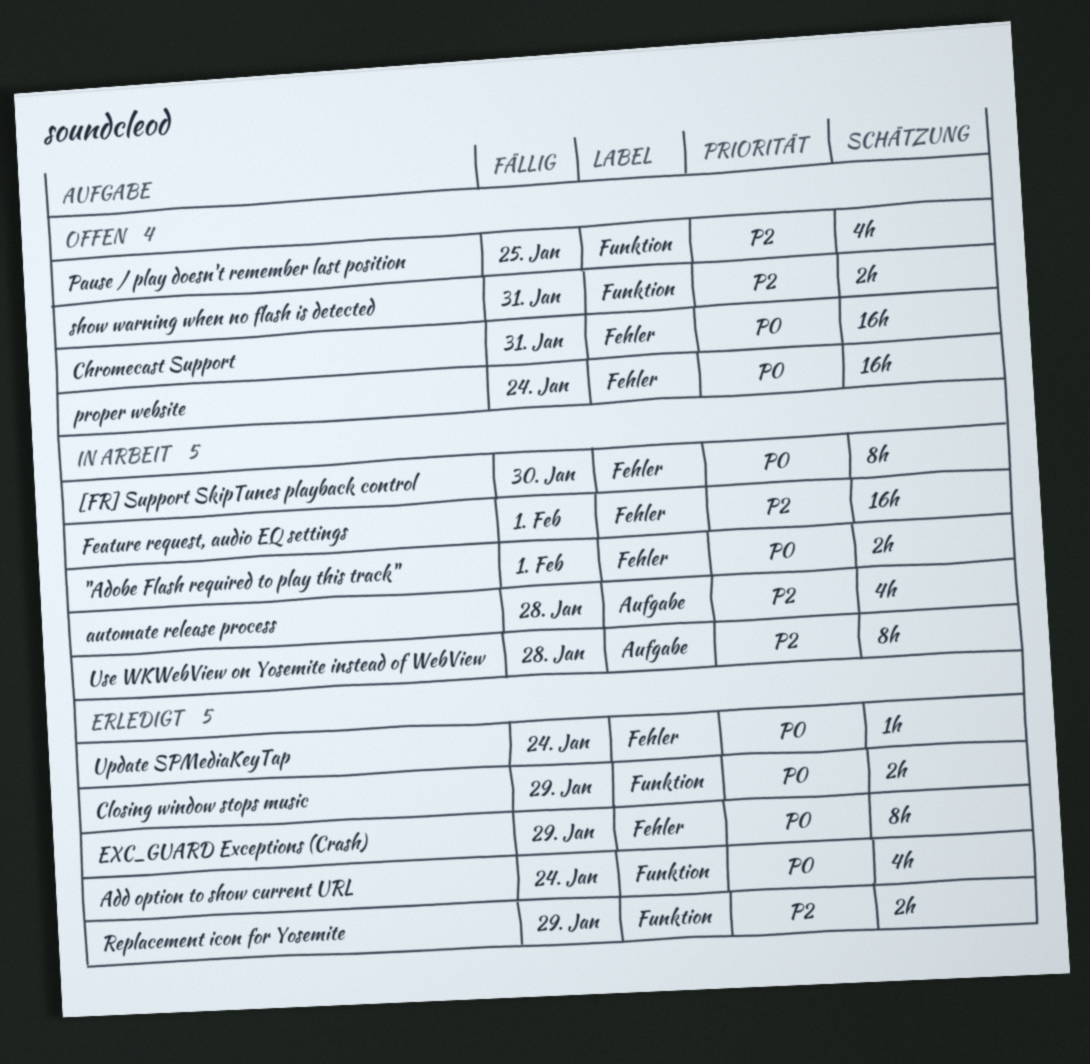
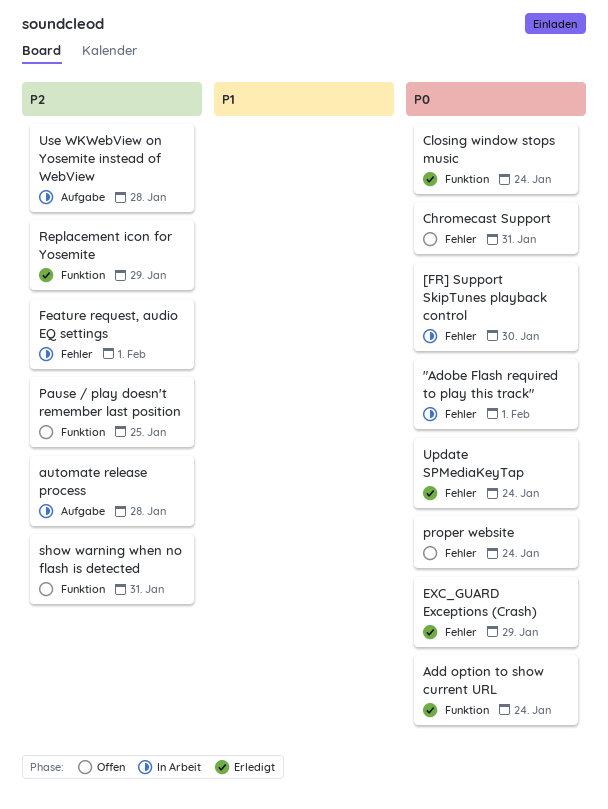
Closing window stops music, due: Jan 29 -> Jan 24

